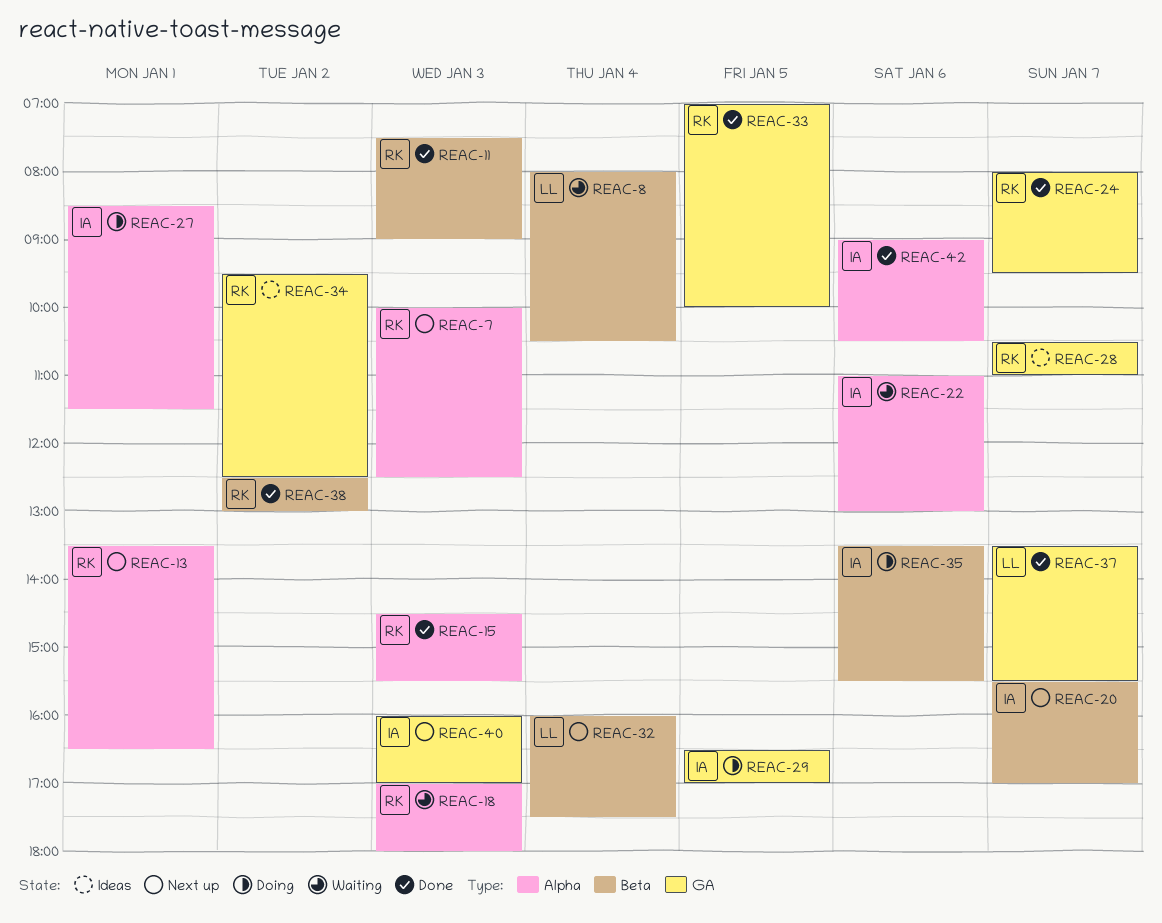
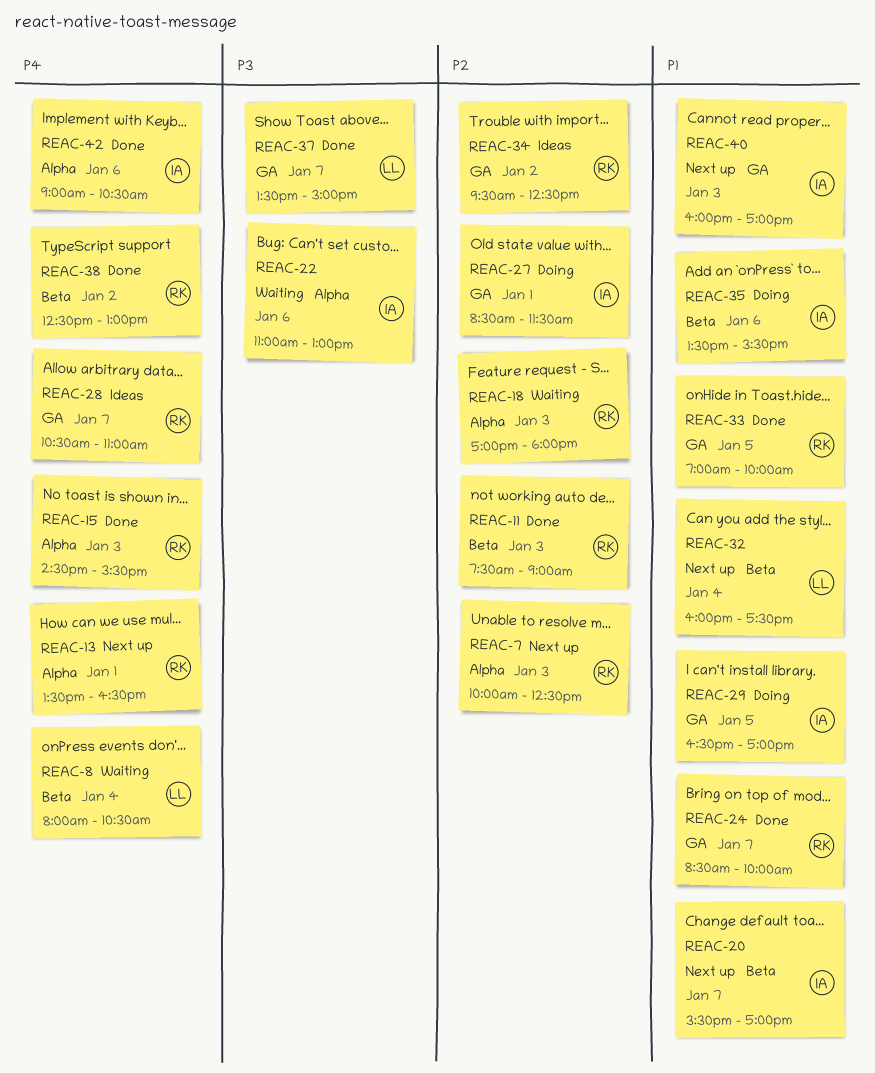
REAC-24, begins: 08:00 -> 08:30
REAC-24, ends: 09:30 -> 10:00
REAC-27, label: Alpha -> GA
REAC-37, ends: 15:30 -> 15:00

